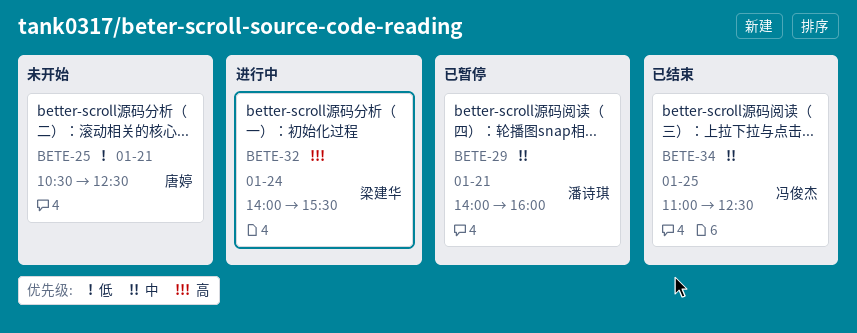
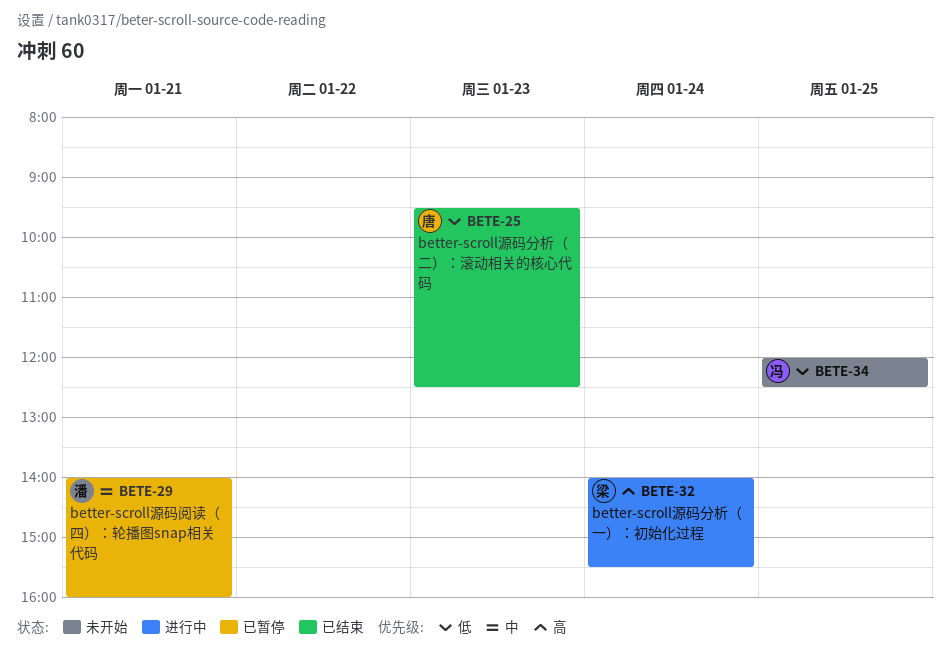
BETE-25, status: 未开始 -> 已结束
BETE-25, day: Jan 21 -> Jan 23
BETE-25, begins: 10:30 -> 09:30
BETE-34, status: 已结束 -> 未开始
BETE-34, priority: 中 -> 低
BETE-34, begins: 11:00 -> 12:00

